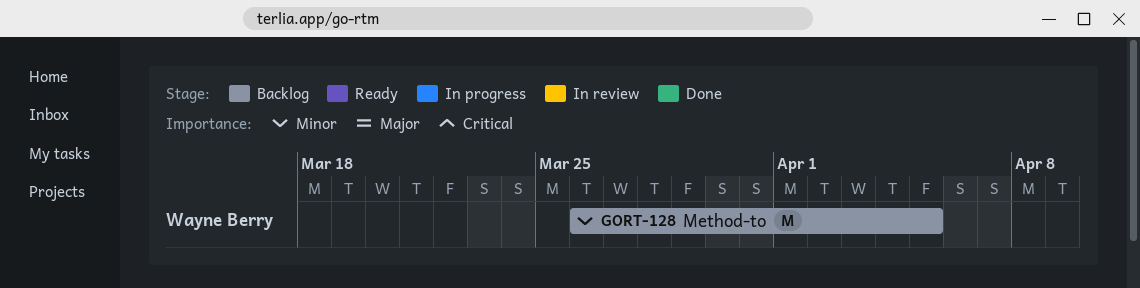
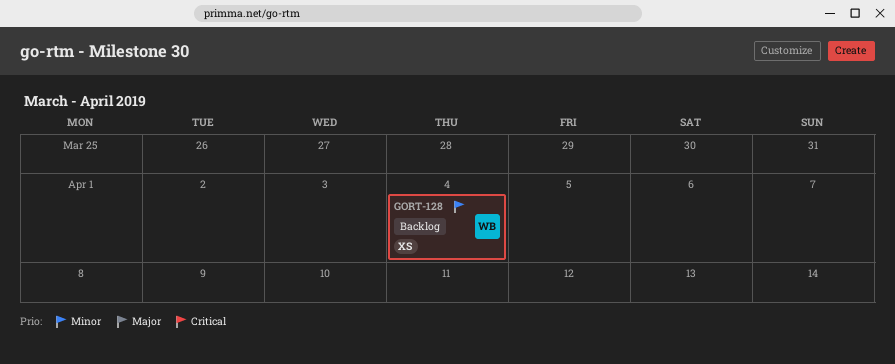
GORT-128, estimate: M -> XS
GORT-128, due: Apr 5 -> Apr 4

